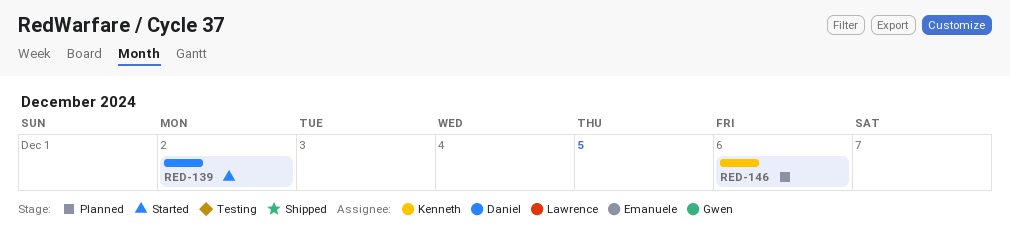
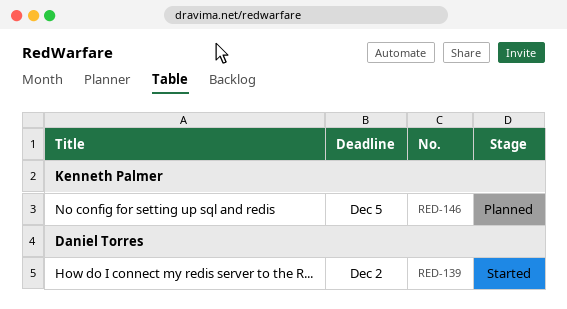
RED-146, due: Dec 6 -> Dec 5

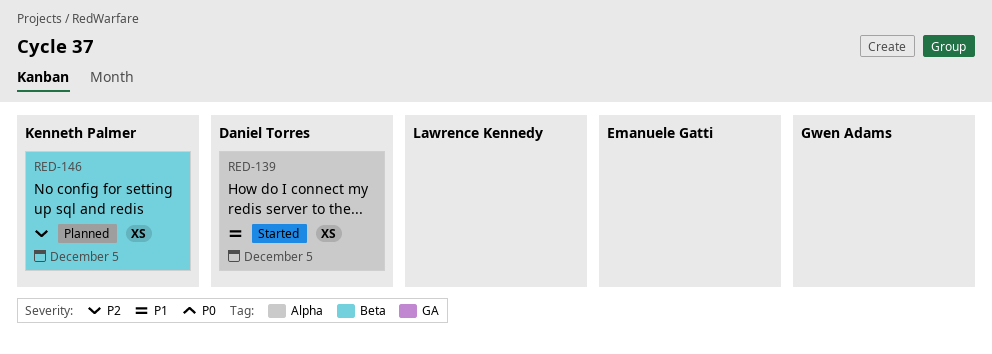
RED-139, due: Dec 2 -> Dec 5

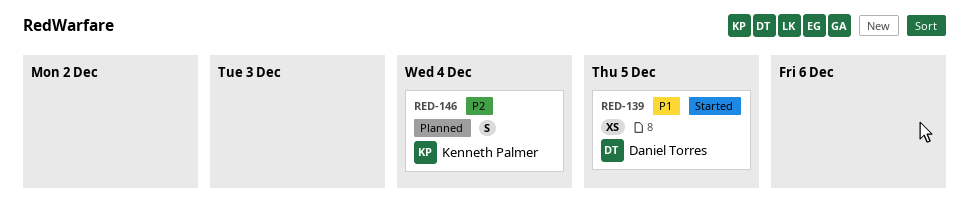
RED-146, estimate: XS -> S
RED-146, due: Dec 5 -> Dec 4

